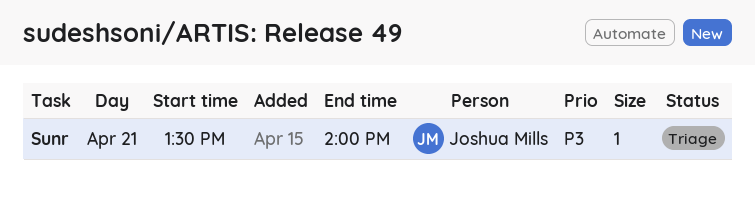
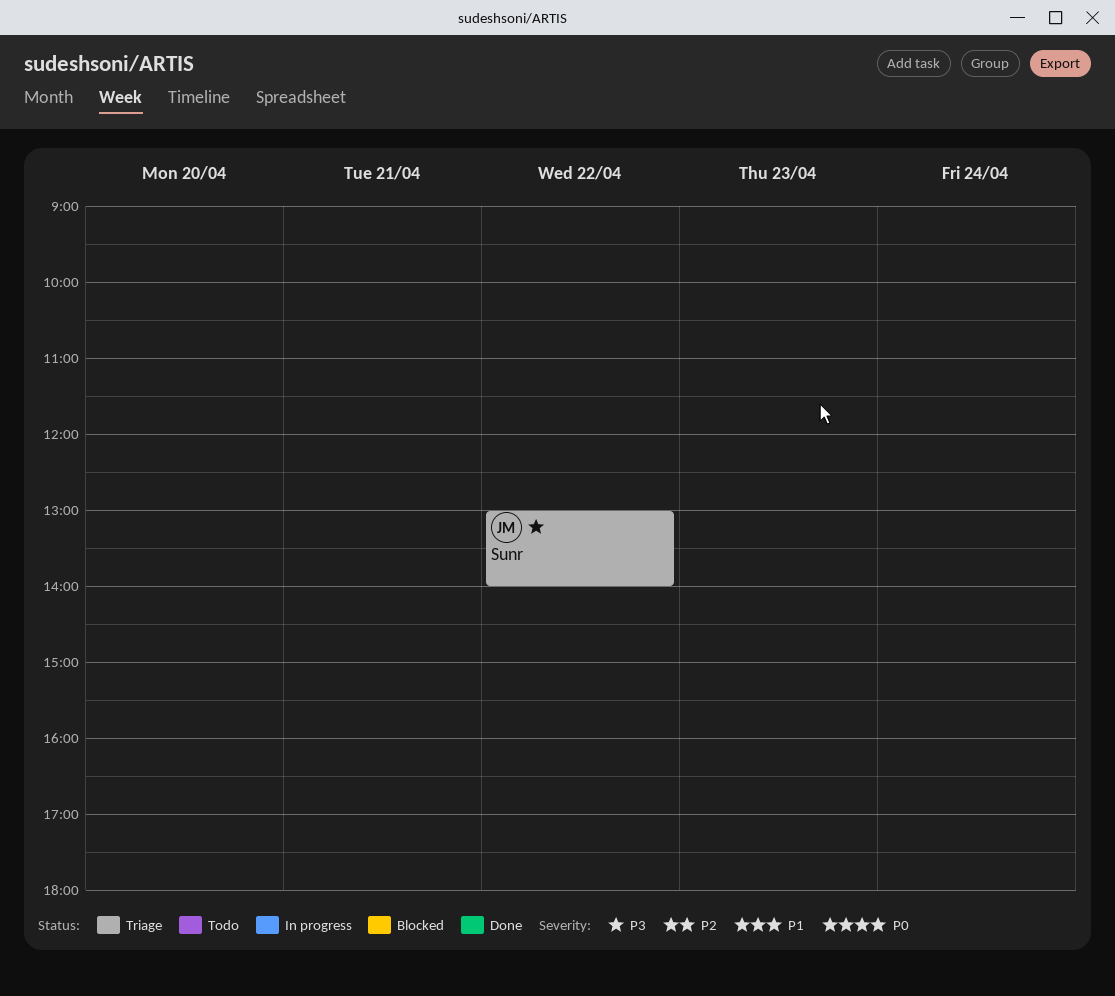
Sunr, day: Apr 21 -> Apr 22
Sunr, begins: 13:30 -> 13:00

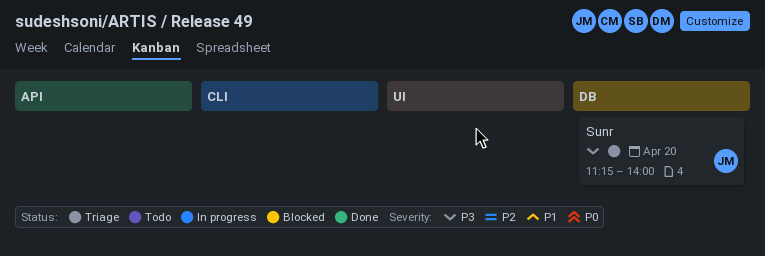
Sunr, day: Apr 22 -> Apr 20
Sunr, begins: 13:00 -> 11:15

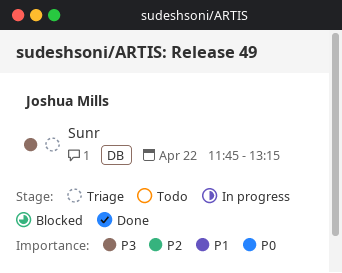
Sunr, day: Apr 20 -> Apr 22
Sunr, begins: 11:15 -> 11:45
Sunr, ends: 14:00 -> 13:15

